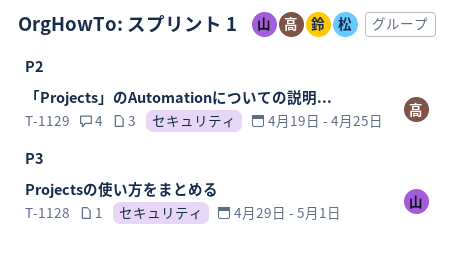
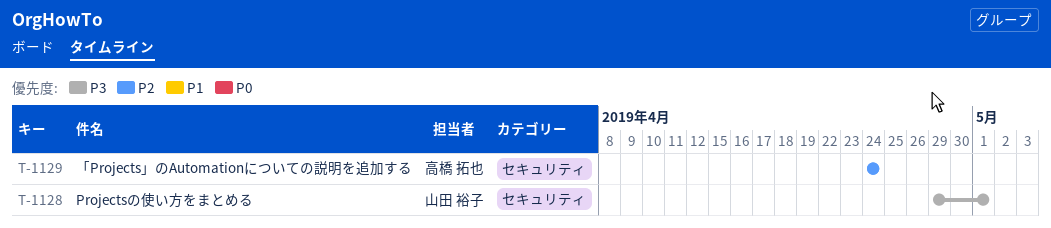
T-1129, start: Apr 19 -> Apr 24
T-1129, due: Apr 25 -> Apr 24

